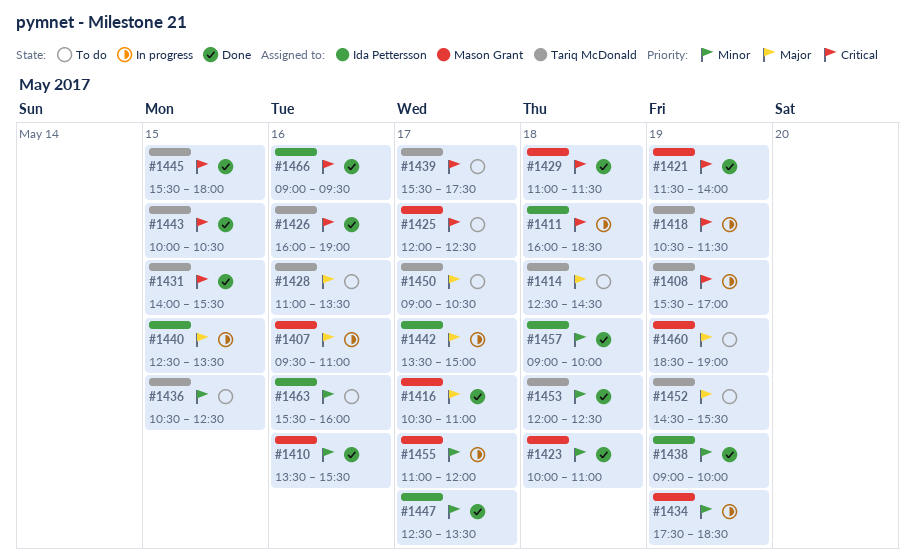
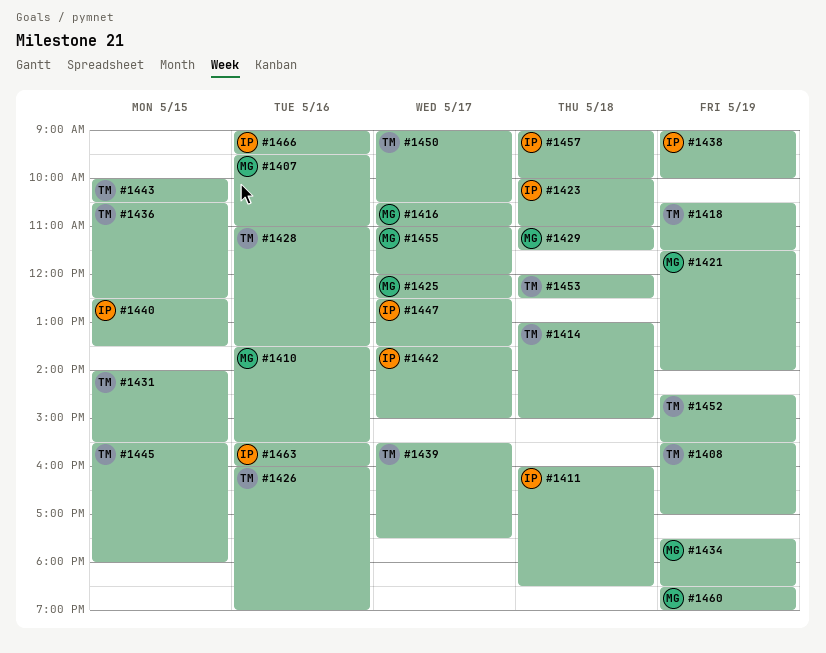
#1414, begins: 12:30 -> 13:00
#1414, ends: 14:30 -> 15:00
#1423, owner: Mason Grant -> Ida Pettersson

